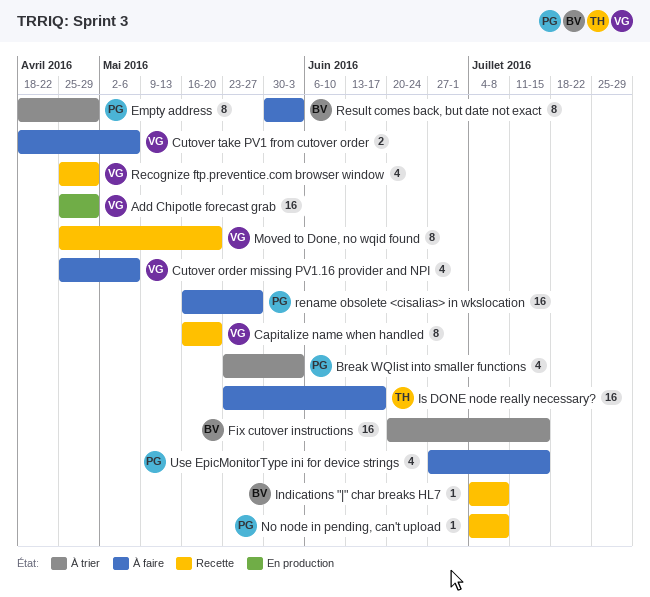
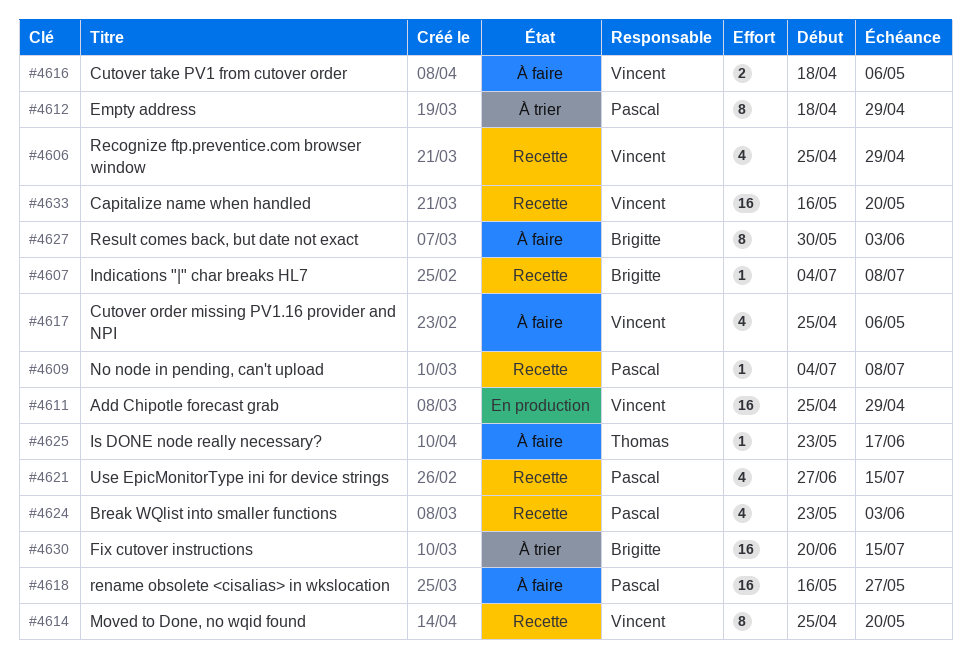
Break WQlist into smaller functions, status: À trier -> Recette
Capitalize name when handled, estimate: 8 -> 16
Is DONE node really necessary?, estimate: 16 -> 1
Use EpicMonitorType ini for device strings, status: À faire -> Recette

